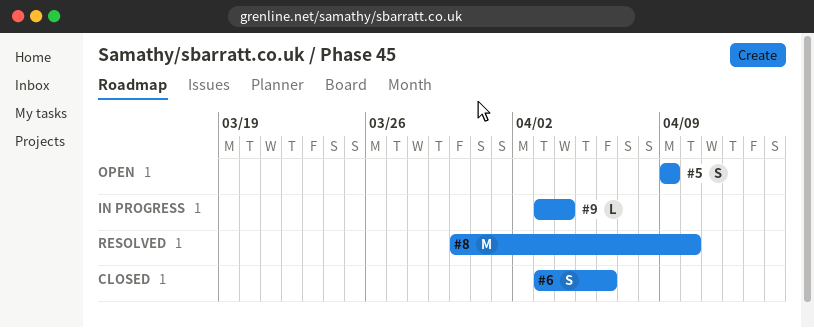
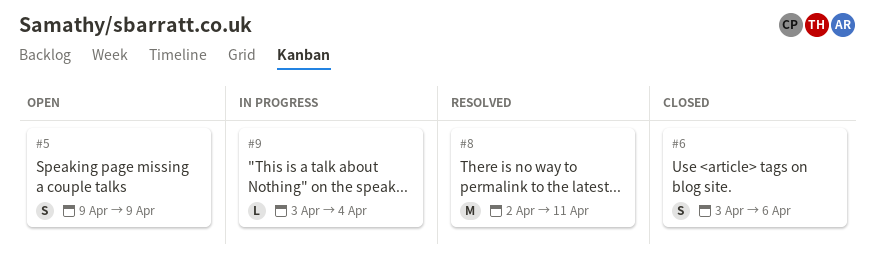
#8, start: Mar 30 -> Apr 2
#8, due: Apr 10 -> Apr 11

